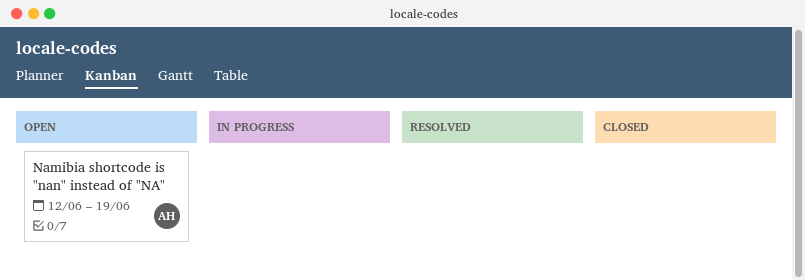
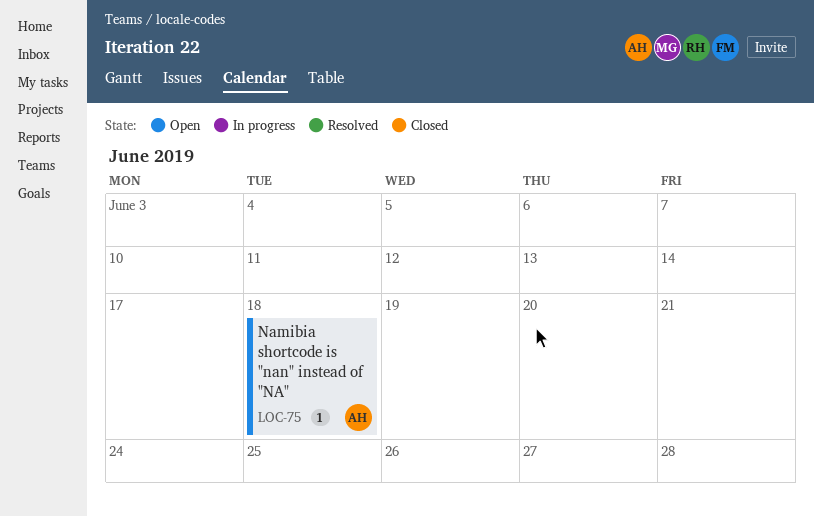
Namibia shortcode is "nan" instead of "NA", due: Jun 19 -> Jun 18

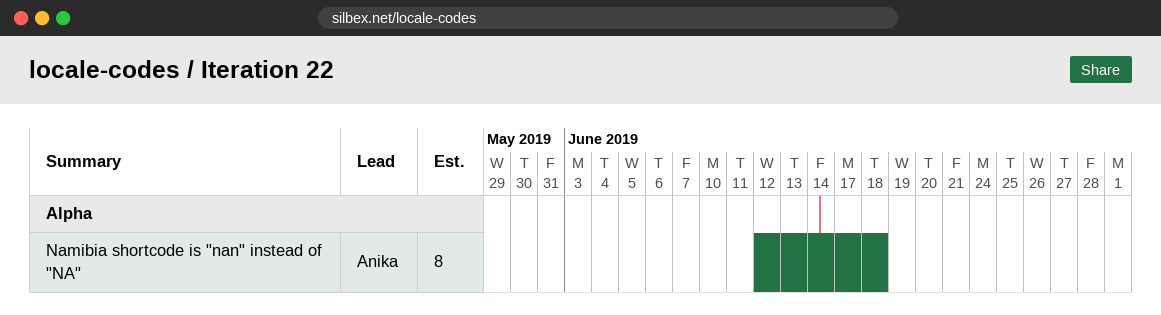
Namibia shortcode is "nan" instead of "NA", estimate: 1 -> 8

